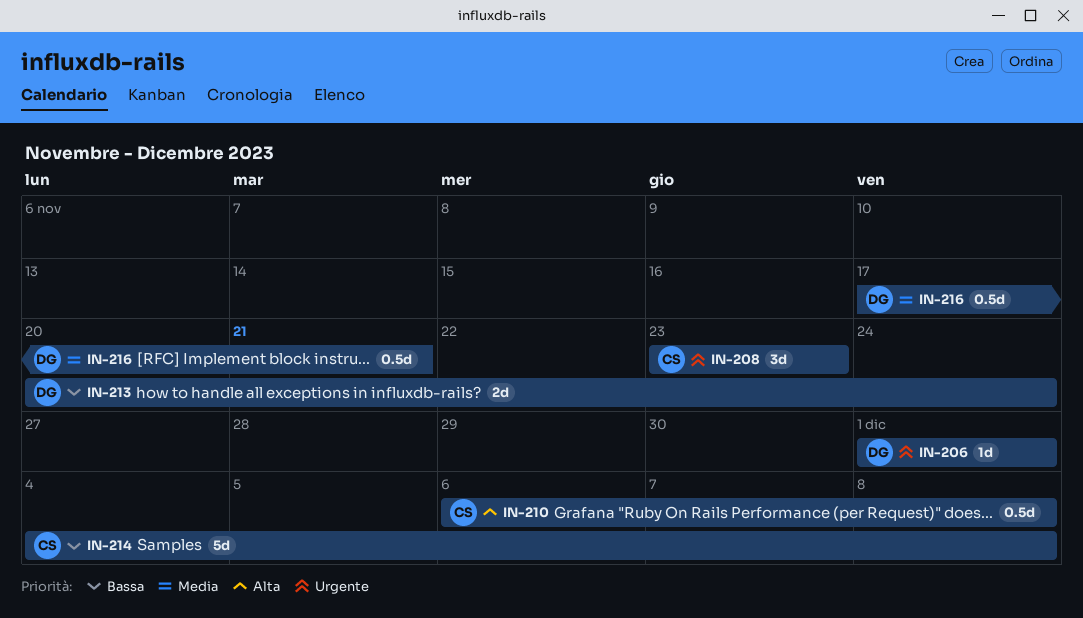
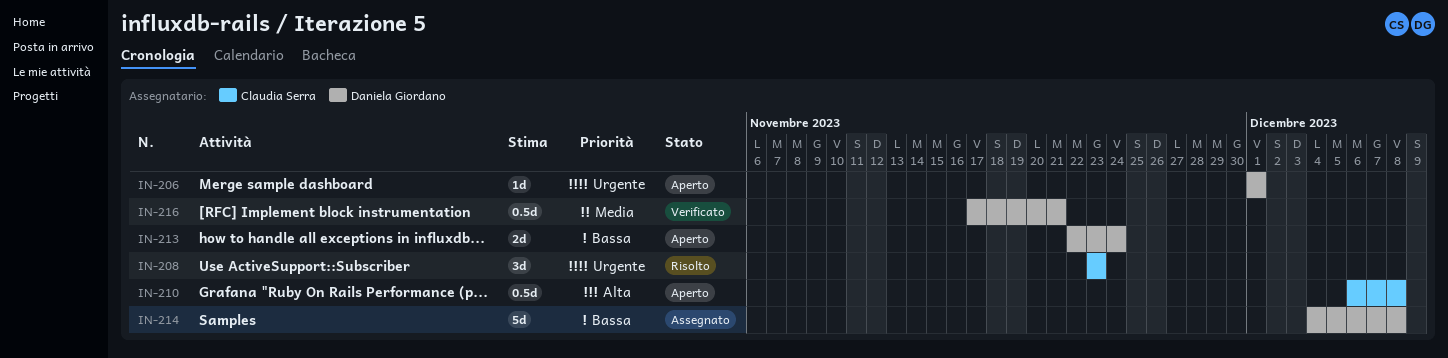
IN-213, start: Nov 20 -> Nov 22
IN-214, owner: Claudia Serra -> Daniela Giordano

